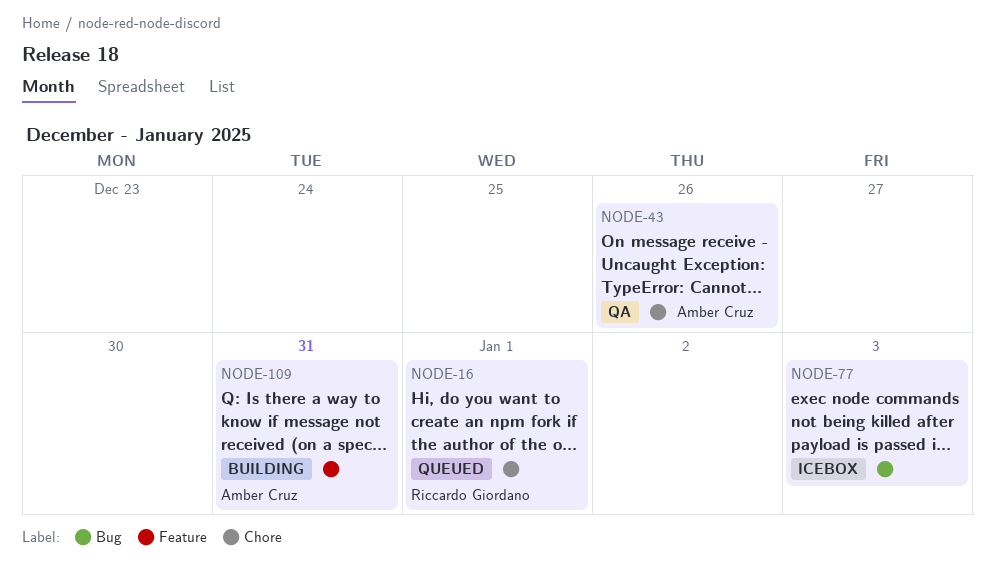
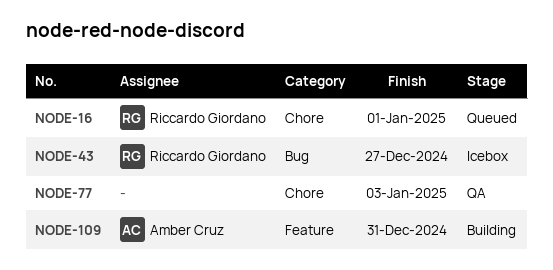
NODE-43, status: QA -> Icebox
NODE-43, owner: Amber Cruz -> Riccardo Giordano
NODE-43, label: Chore -> Bug
NODE-43, due: Dec 26 -> Dec 27
NODE-77, status: Icebox -> QA
NODE-77, label: Bug -> Chore

